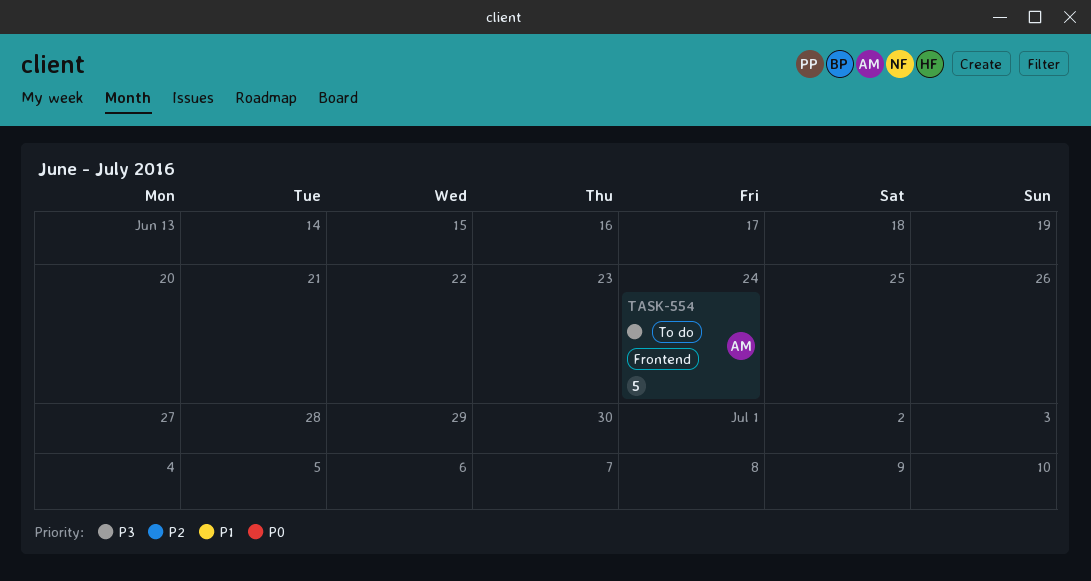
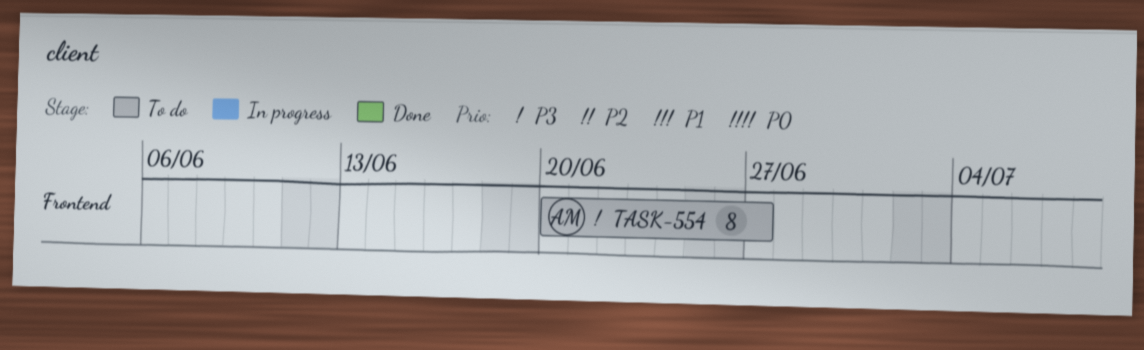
TASK-554, estimate: 5 -> 8
TASK-554, due: Jun 24 -> Jun 27

